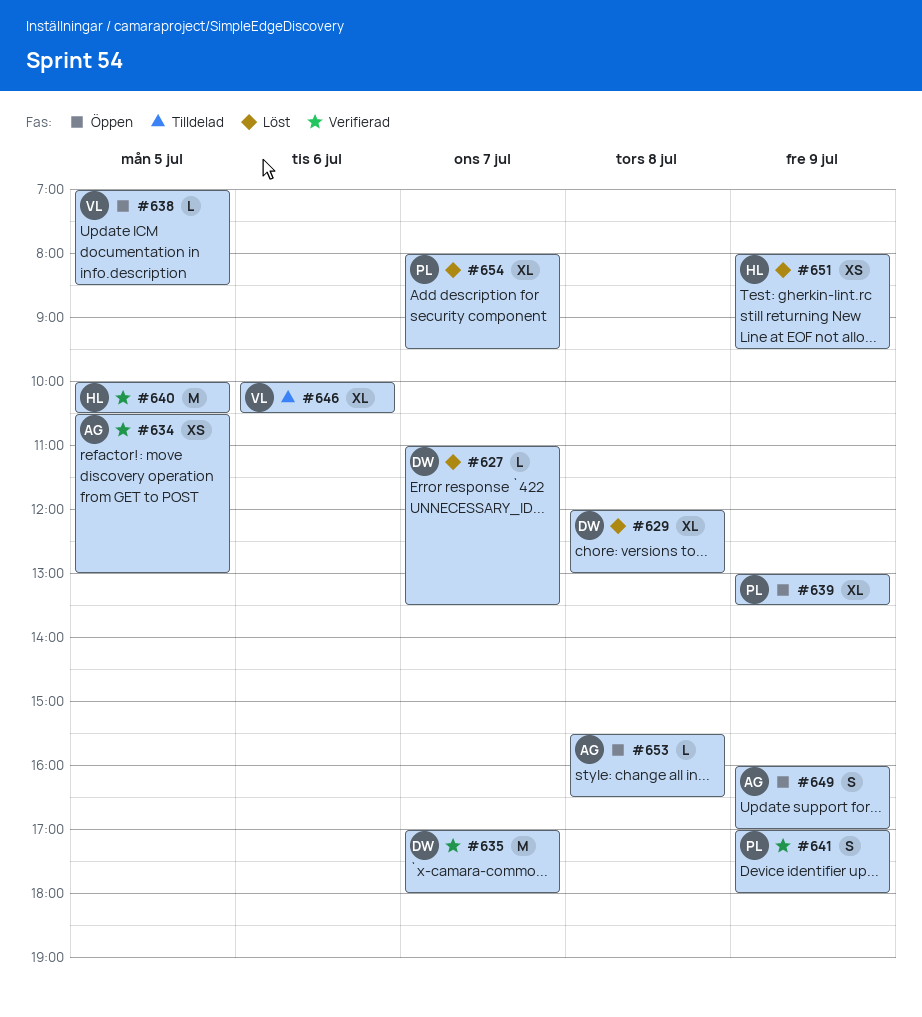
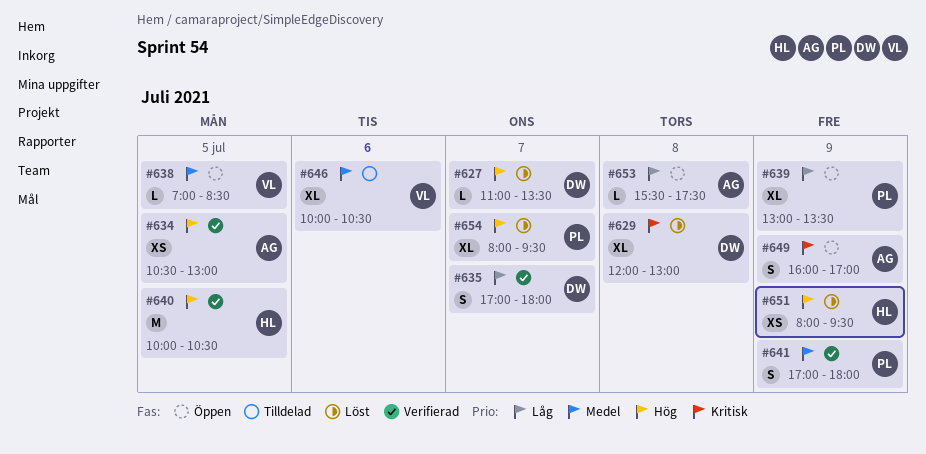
#635, estimate: M -> S
#653, ends: 16:30 -> 17:30

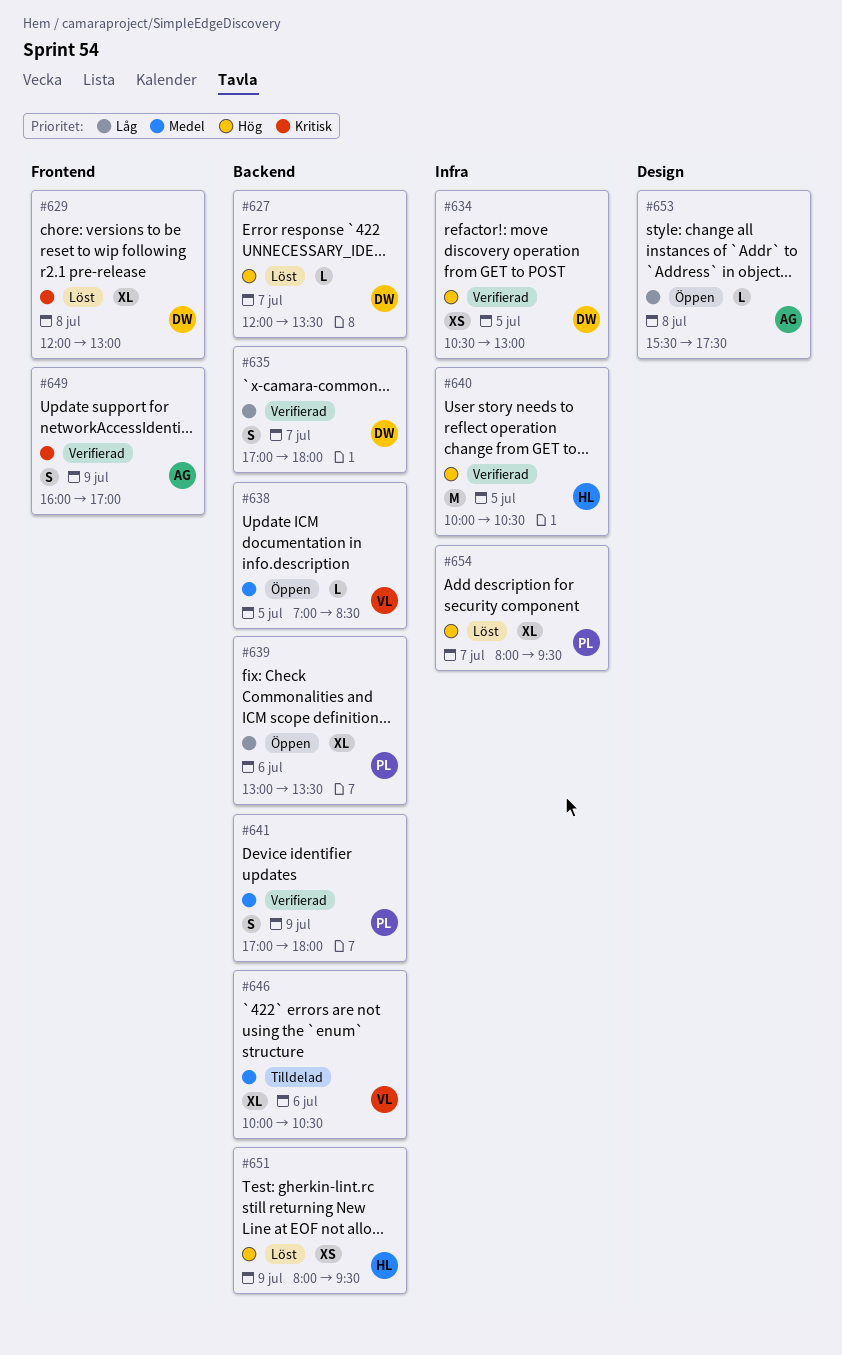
#627, begins: 11:00 -> 12:00
#634, owner: AG -> DW
#639, day: Jul 9 -> Jul 6
#649, status: Öppen -> Verifierad

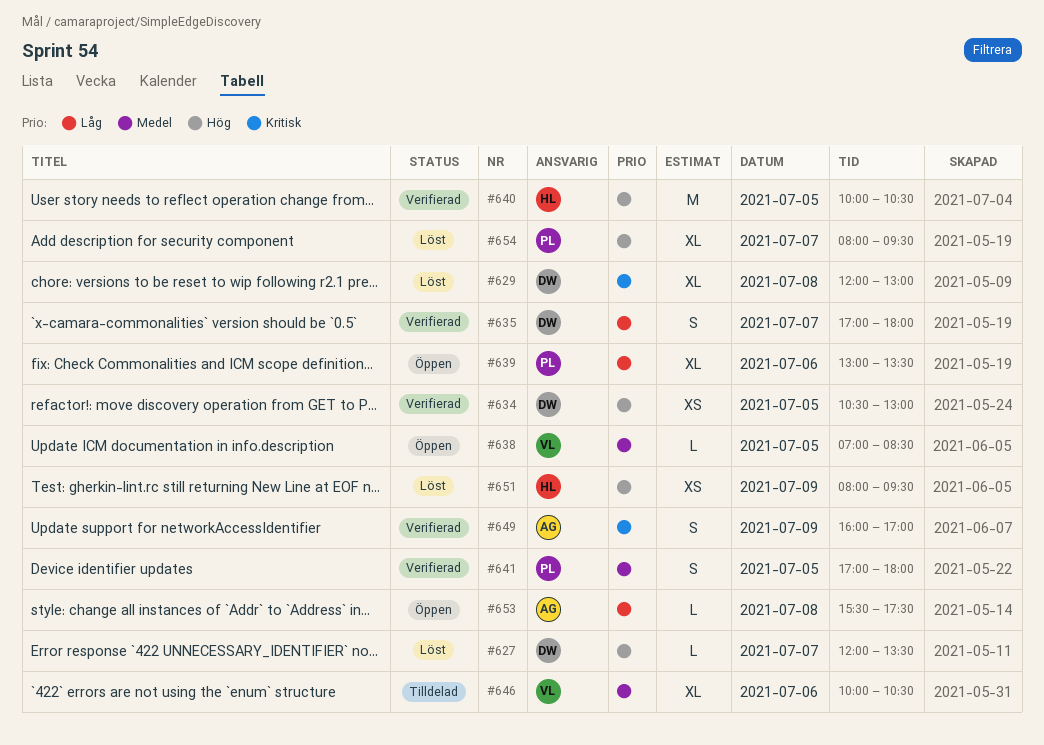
#641, day: Jul 9 -> Jul 5

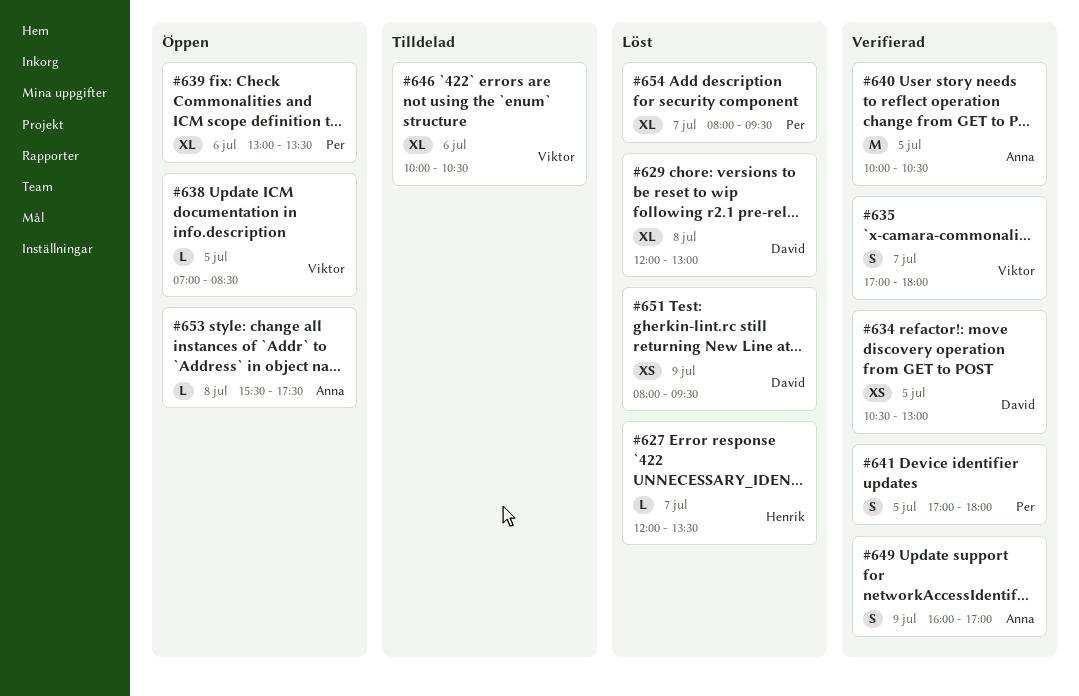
#627, owner: David -> Henrik
#635, owner: David -> Viktor
#640, owner: Henrik -> Anna
#651, owner: Henrik -> David

